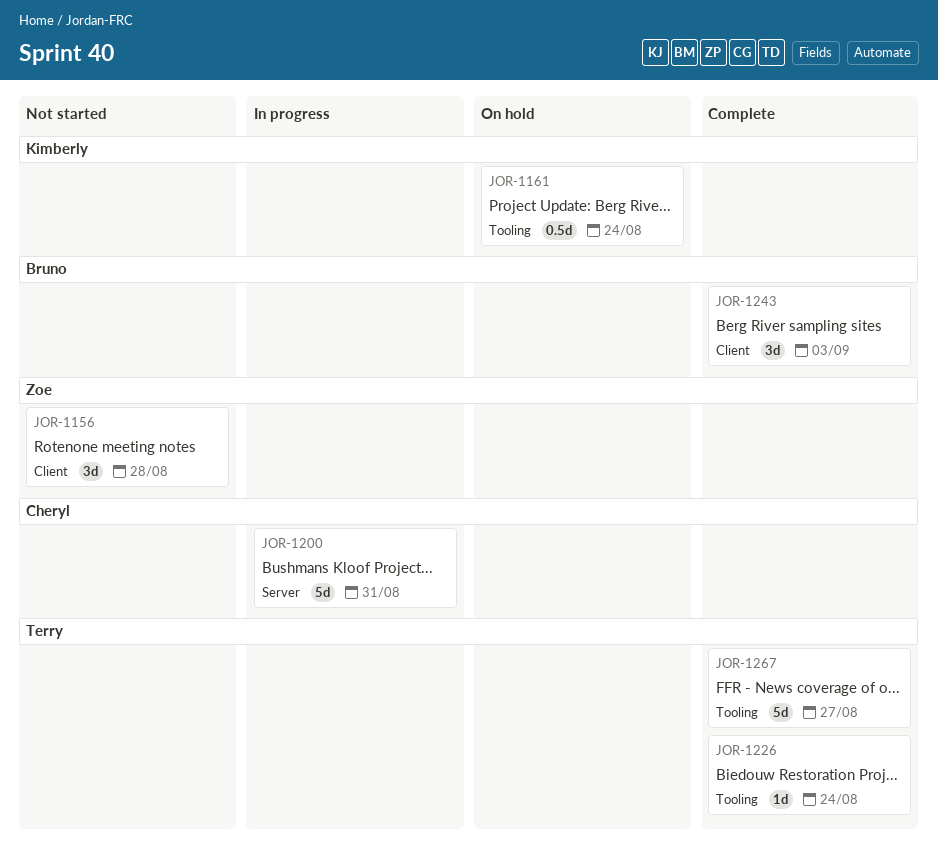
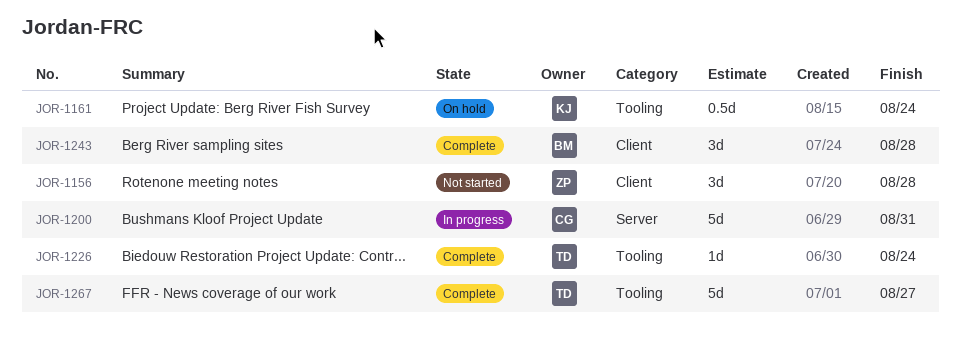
JOR-1243, due: Sep 3 -> Aug 28

